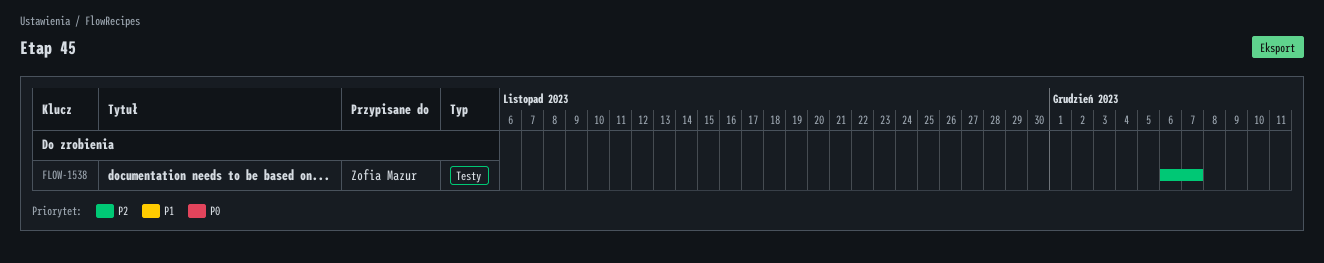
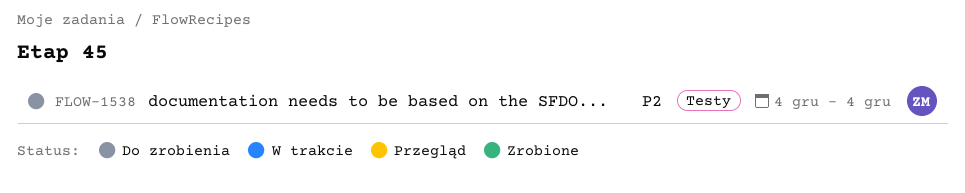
FLOW-1538, start: Dec 6 -> Dec 4
FLOW-1538, due: Dec 7 -> Dec 4

